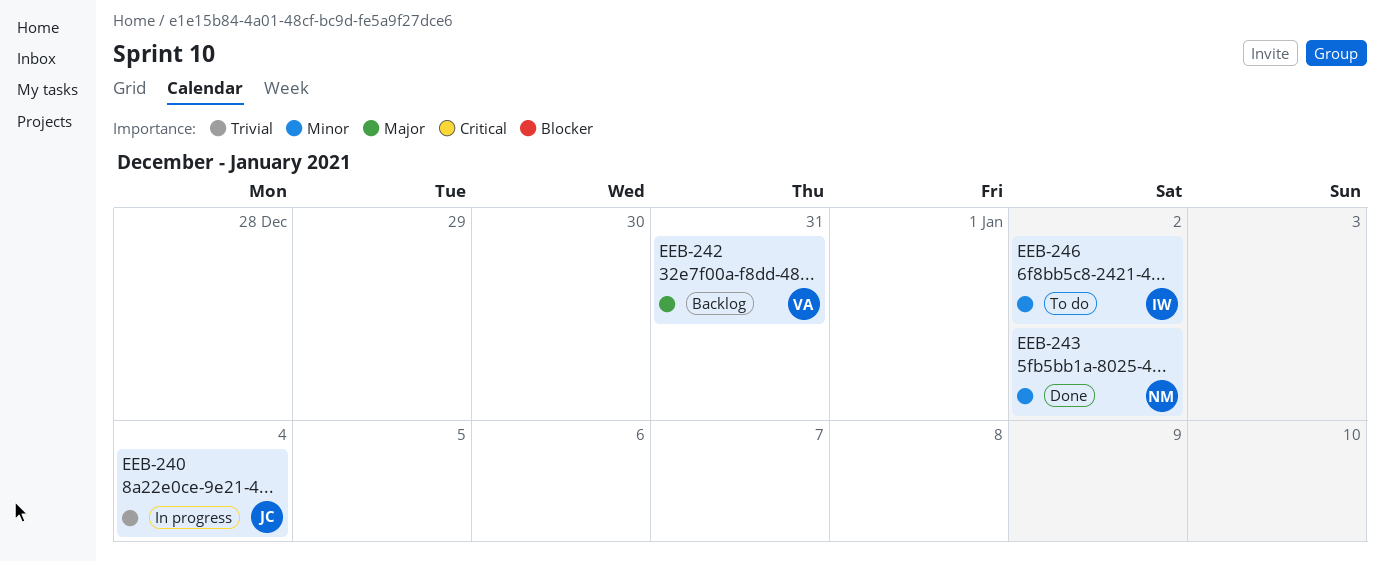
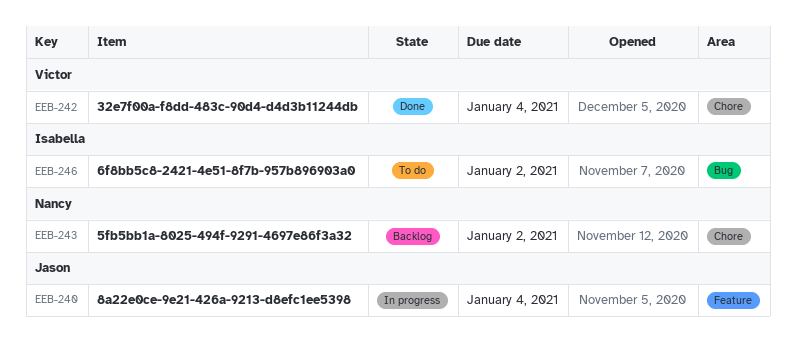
EEB-242, status: Backlog -> Done
EEB-242, due: Dec 31 -> Jan 4
EEB-243, status: Done -> Backlog

